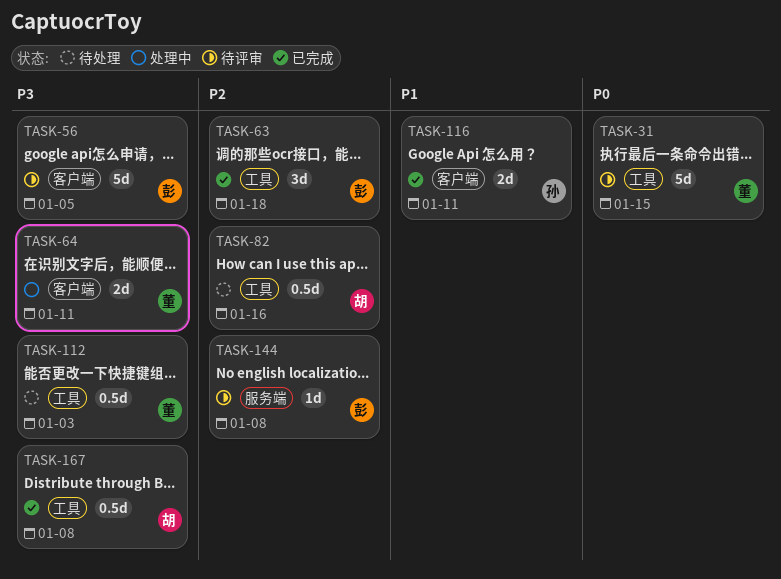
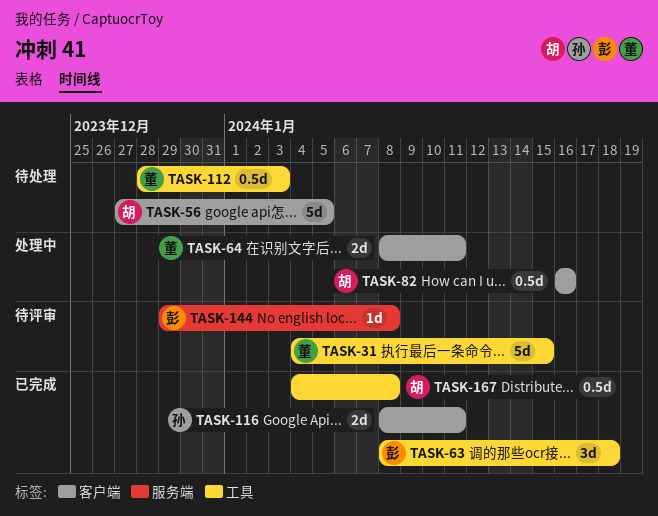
TASK-56, status: 待评审 -> 待处理
TASK-56, owner: 彭 -> 胡
TASK-82, status: 待处理 -> 处理中
TASK-82, label: 工具 -> 客户端

